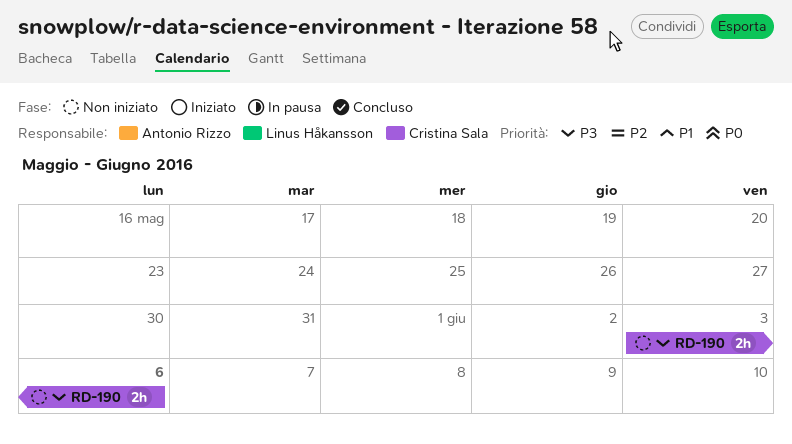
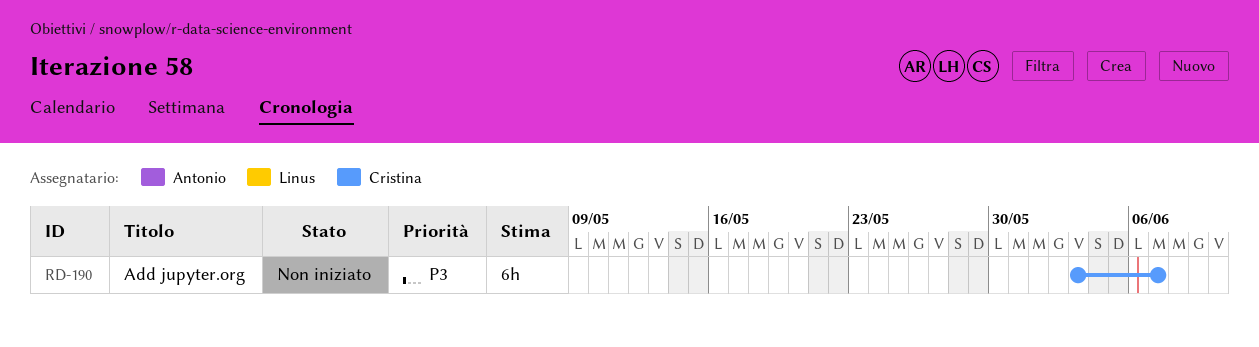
RD-190, estimate: 2h -> 6h
RD-190, due: Jun 6 -> Jun 7

